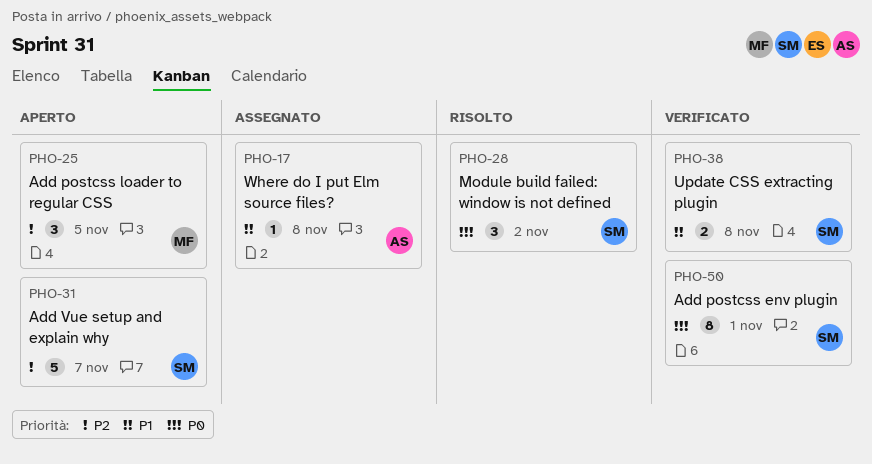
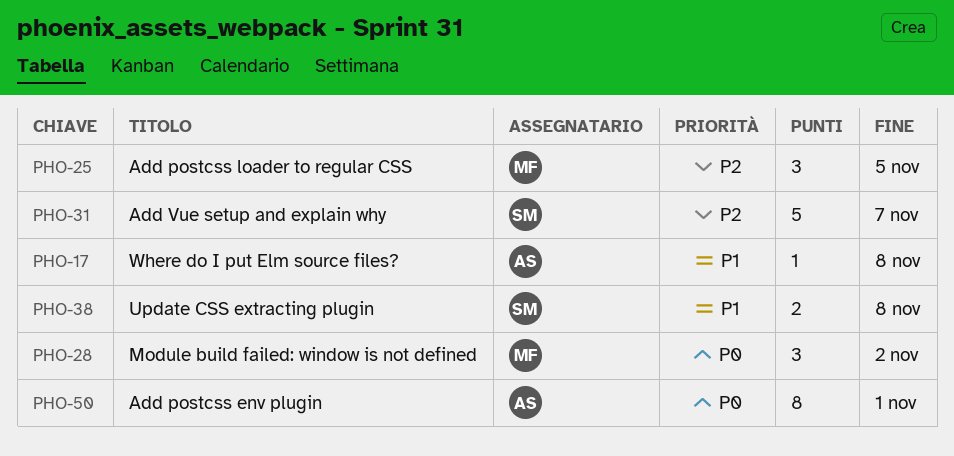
PHO-28, owner: SM -> MF
PHO-50, owner: SM -> AS

